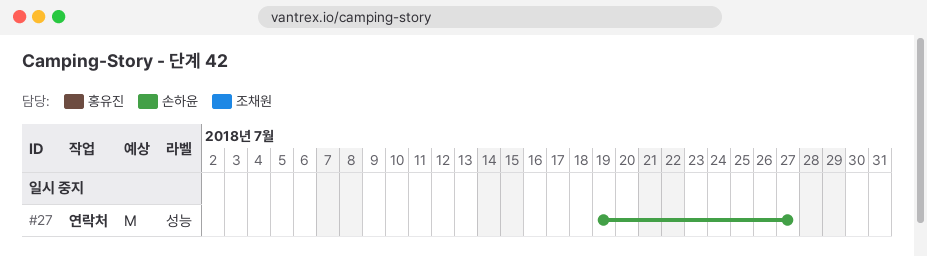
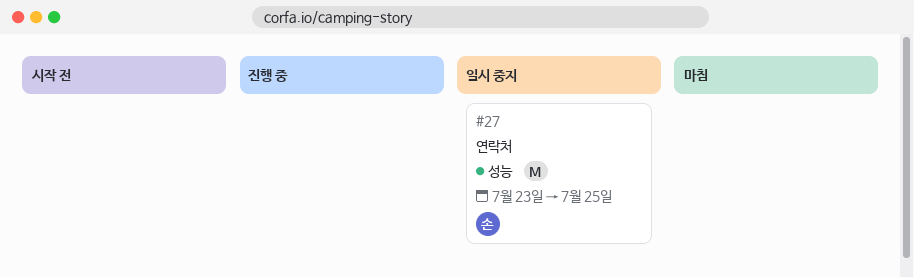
#27, start: Jul 19 -> Jul 23
#27, due: Jul 27 -> Jul 25

